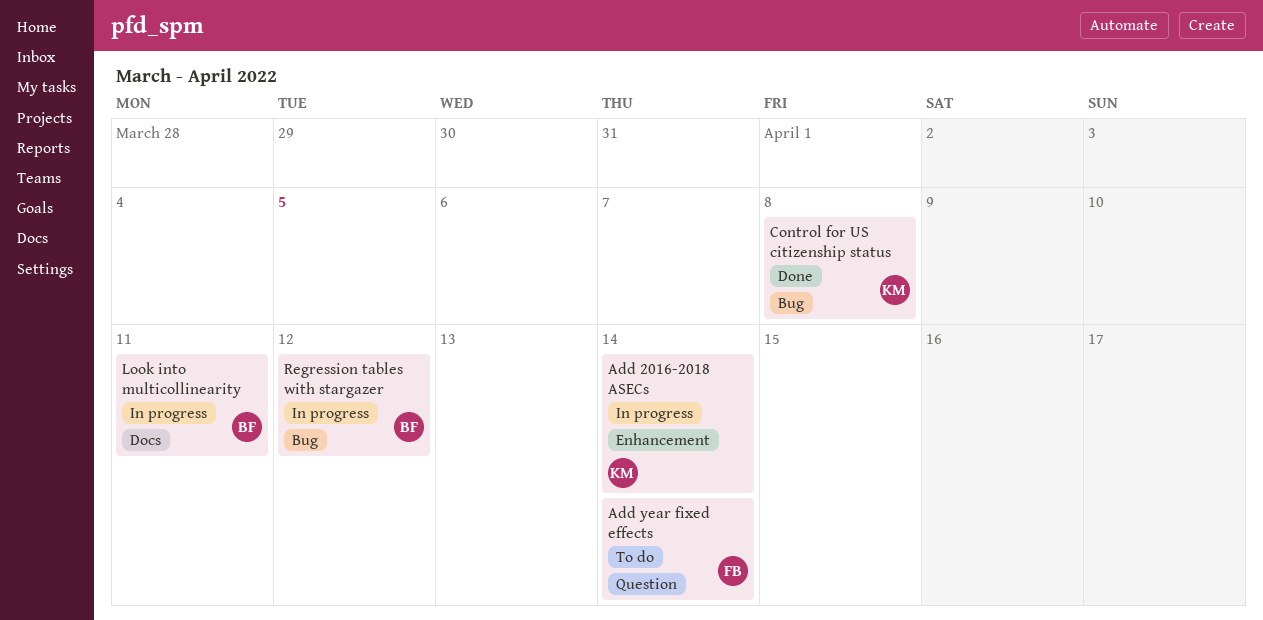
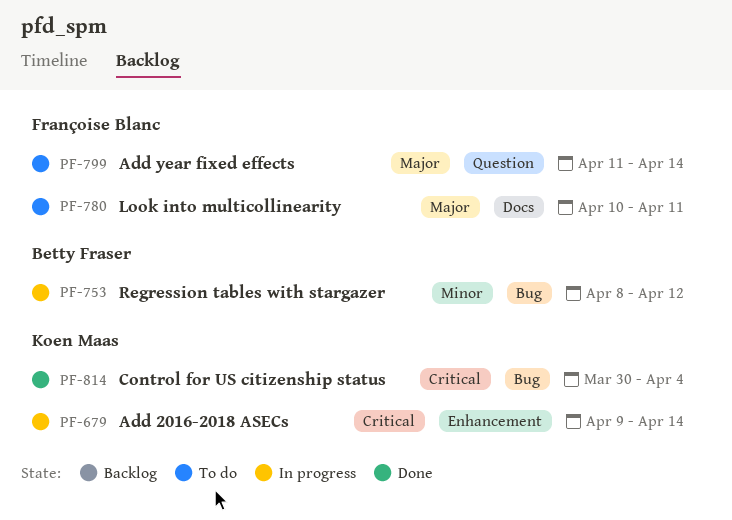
Control for US citizenship status, due: Apr 8 -> Apr 4
Look into multicollinearity, status: In progress -> To do
Look into multicollinearity, owner: Betty Fraser -> Françoise Blanc

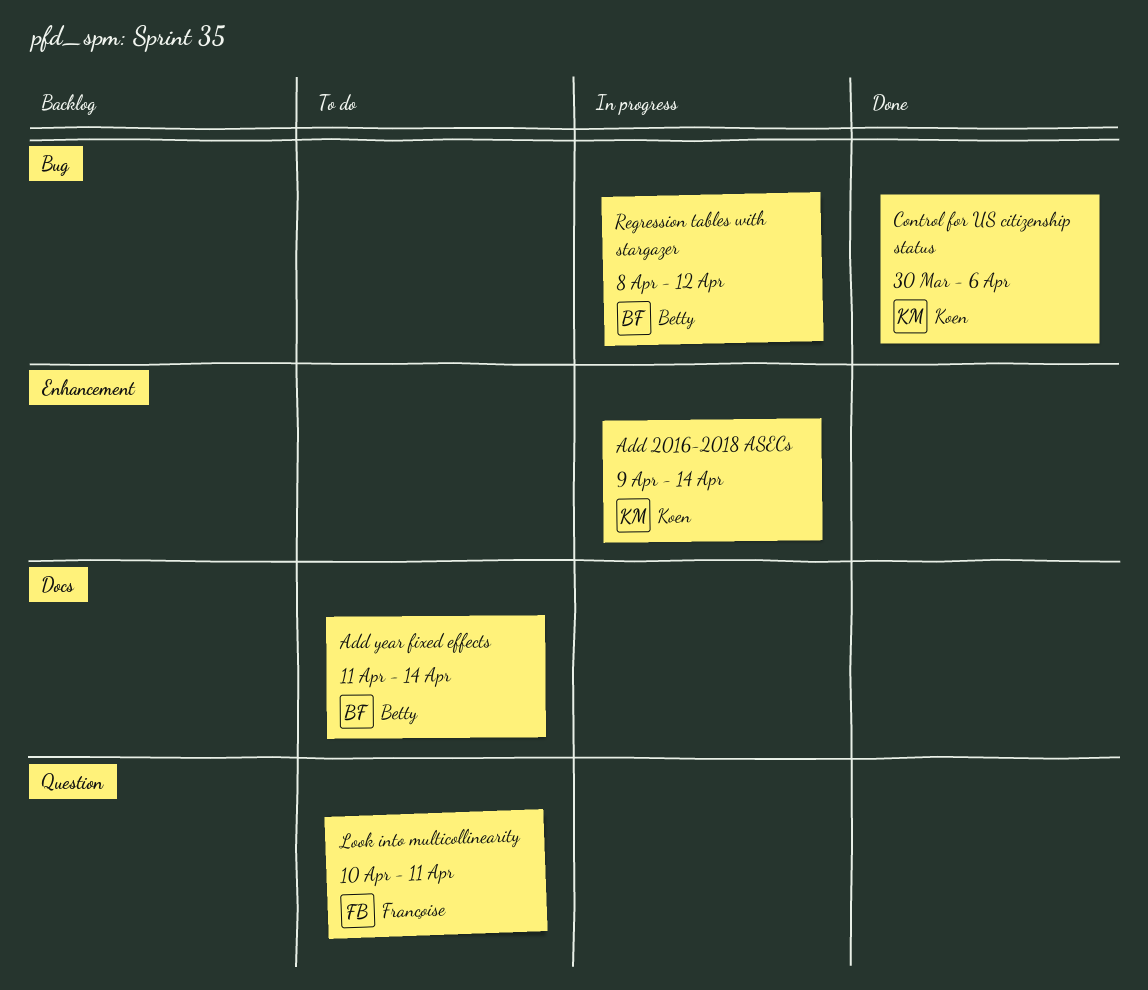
Add year fixed effects, owner: Françoise Blanc -> Betty Fraser
Add year fixed effects, label: Question -> Docs
Control for US citizenship status, due: Apr 4 -> Apr 6
Look into multicollinearity, label: Docs -> Question

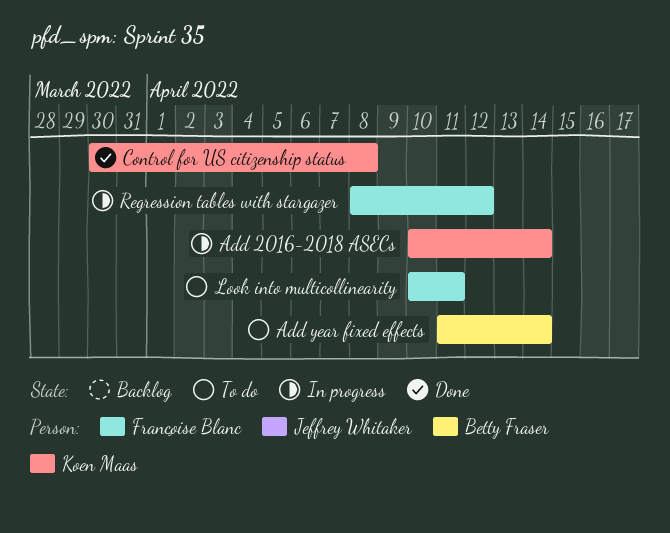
Add 2016-2018 ASECs, start: Apr 9 -> Apr 10
Control for US citizenship status, due: Apr 6 -> Apr 8
Regression tables with stargazer, owner: Betty Fraser -> Françoise Blanc

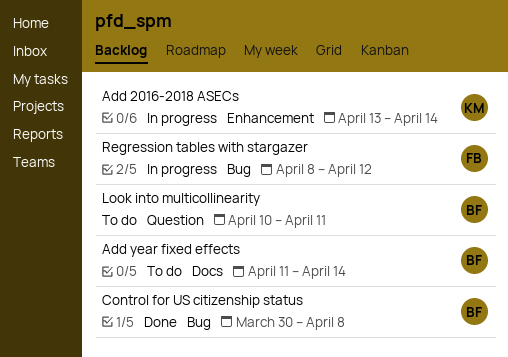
Add 2016-2018 ASECs, start: Apr 10 -> Apr 13
Control for US citizenship status, owner: Koen Maas -> Betty Fraser
Look into multicollinearity, owner: Françoise Blanc -> Betty Fraser

